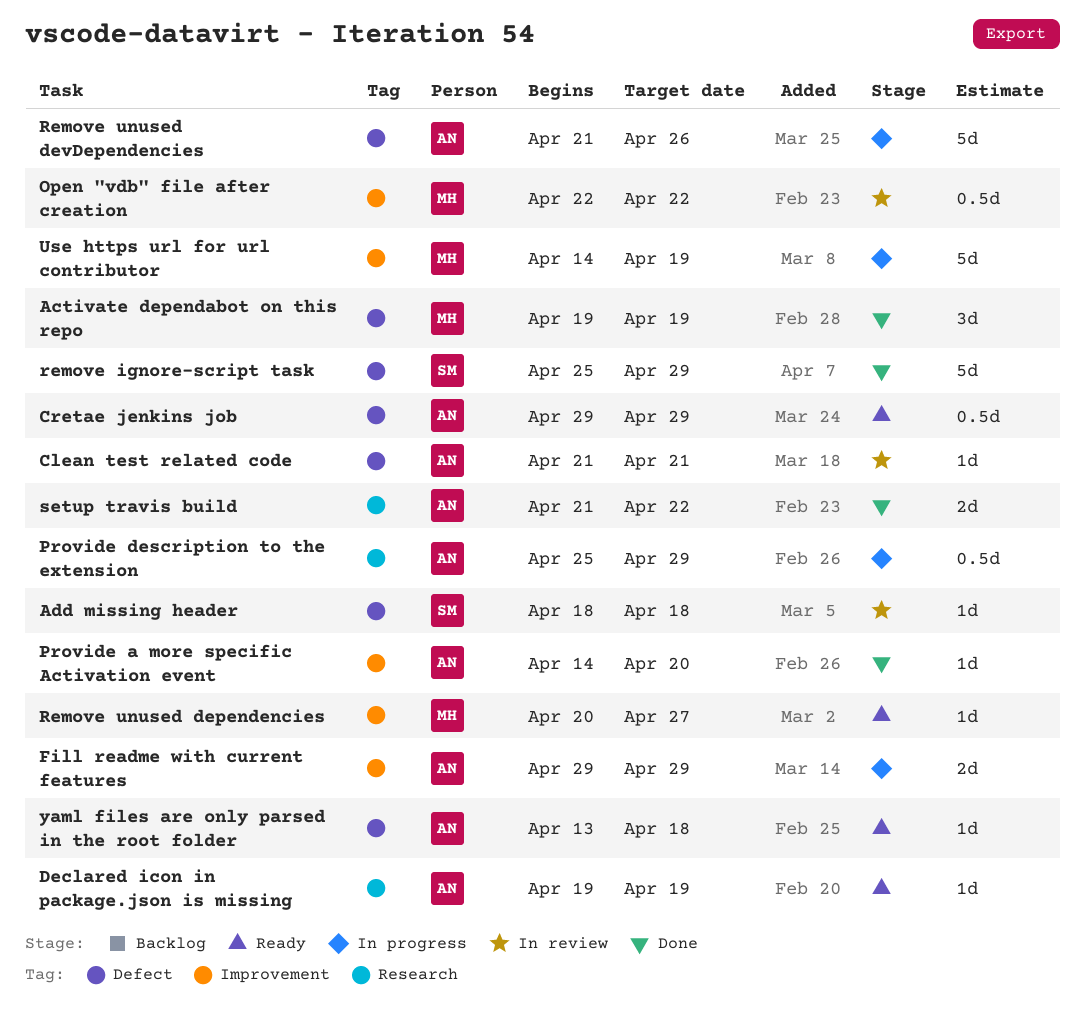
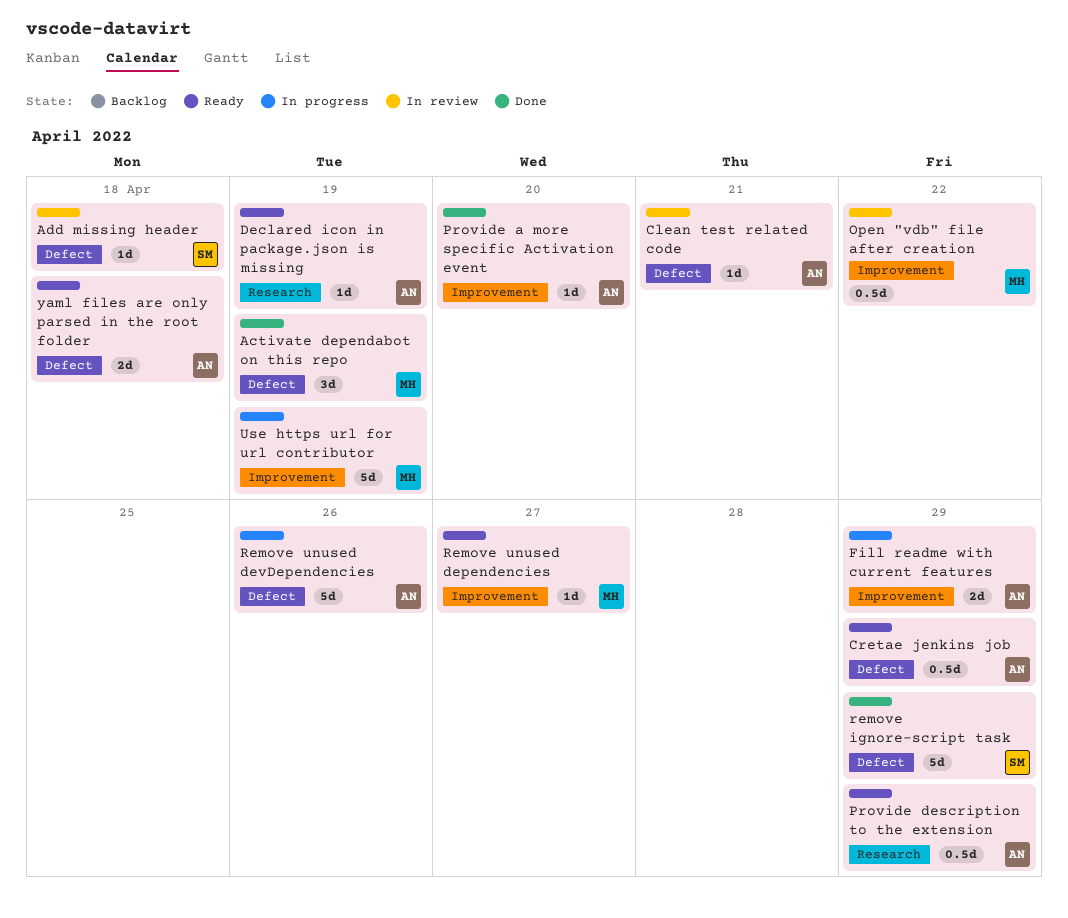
Provide description to the extension, status: In progress -> Ready
setup travis build: present -> none
yaml files are only parsed in the root folder, estimate: 1d -> 2d

